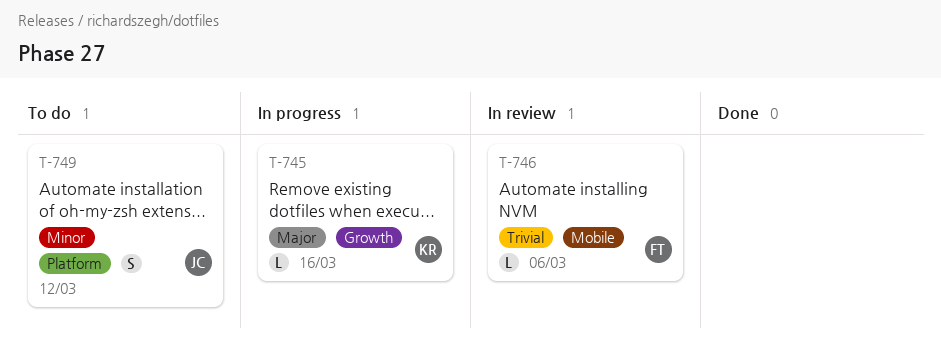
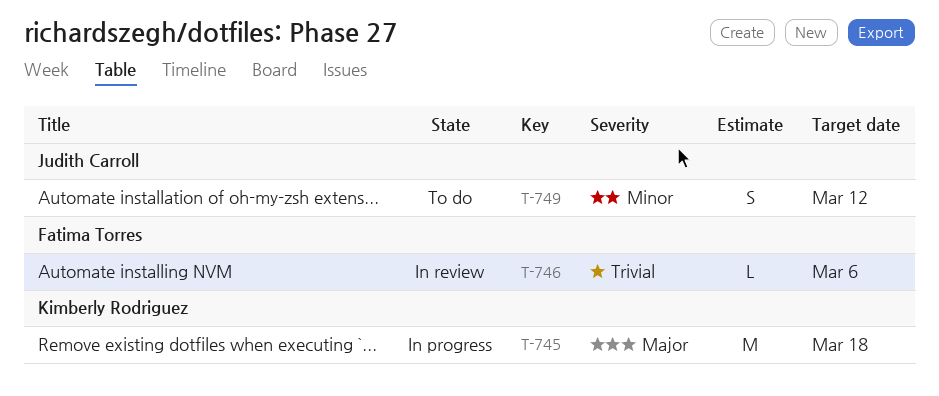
T-745, estimate: L -> M
T-745, due: Mar 16 -> Mar 18

